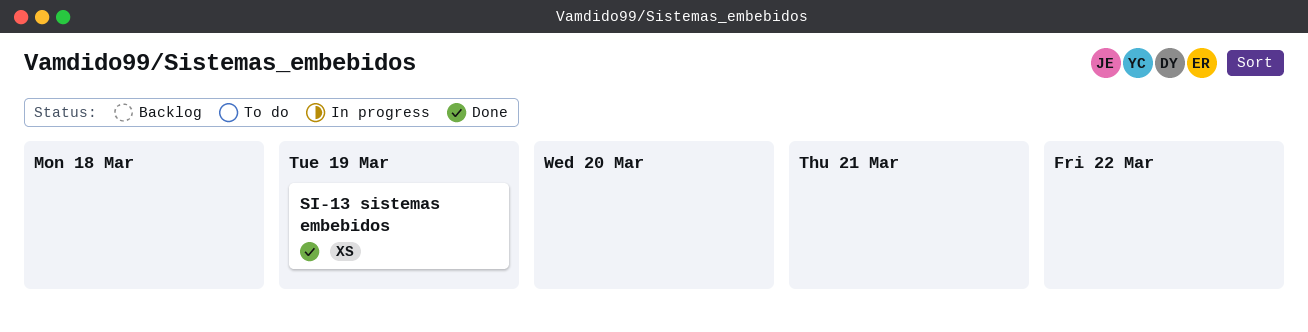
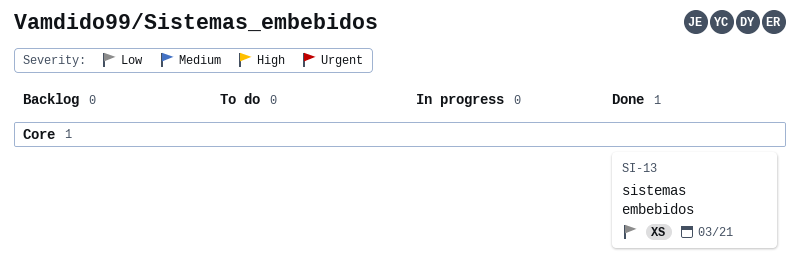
SI-13, due: Mar 19 -> Mar 21

